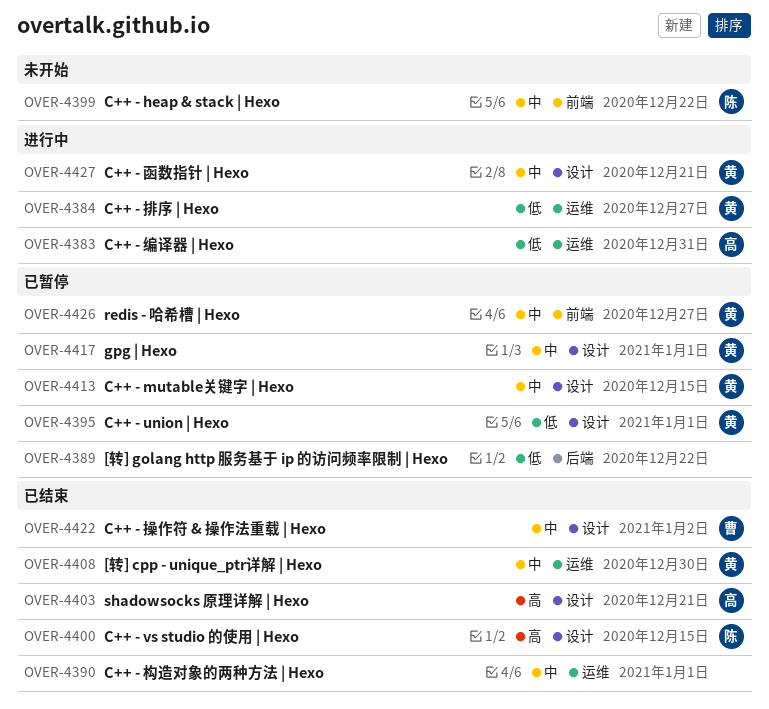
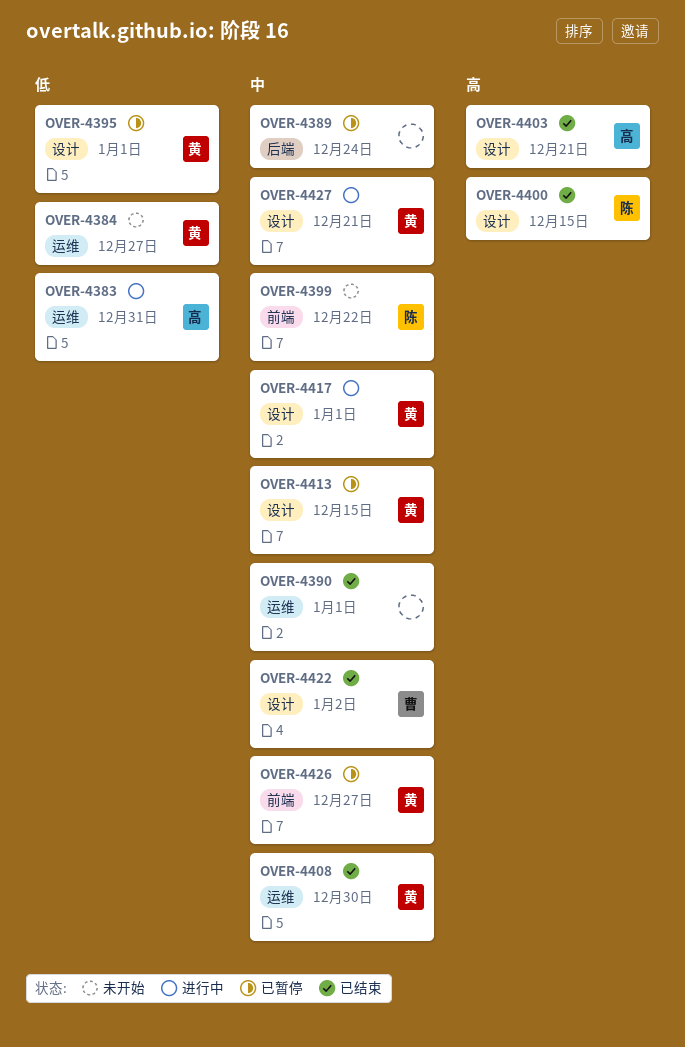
OVER-4384, status: 进行中 -> 未开始
OVER-4389, priority: 低 -> 中
OVER-4389, due: Dec 22 -> Dec 24
OVER-4417, status: 已暂停 -> 进行中

